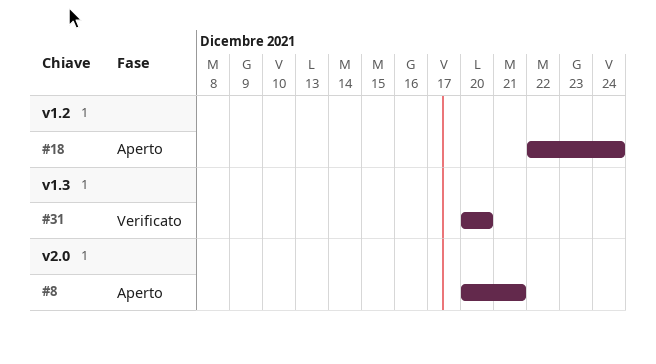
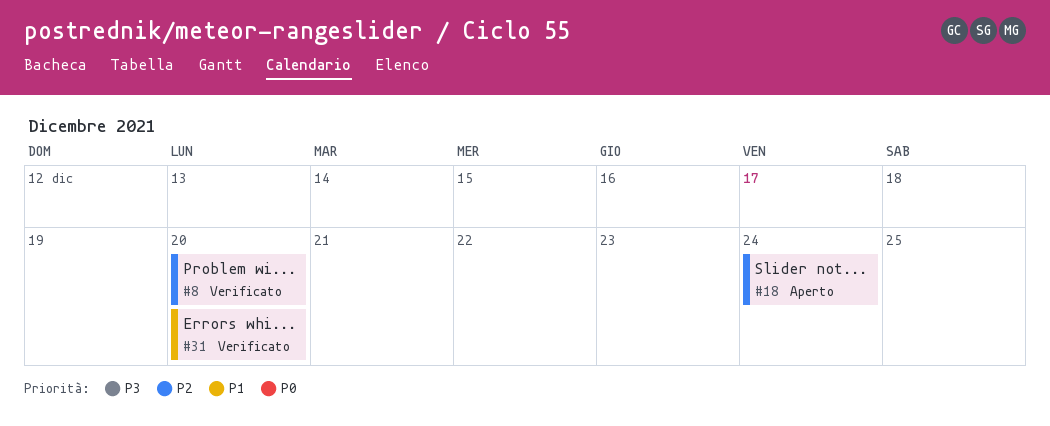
#8, status: Aperto -> Verificato
#8, due: Dec 21 -> Dec 20

